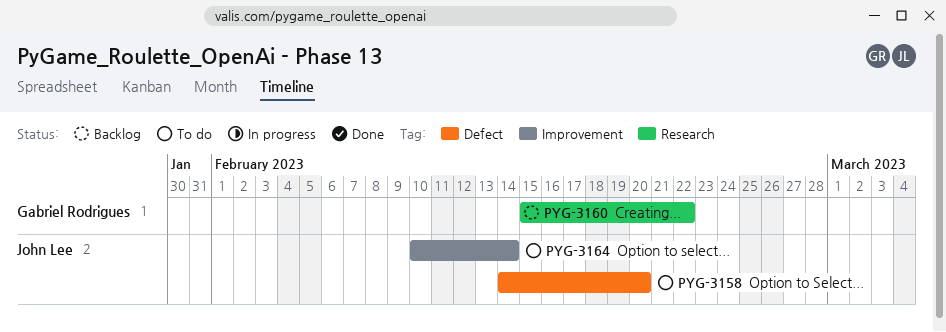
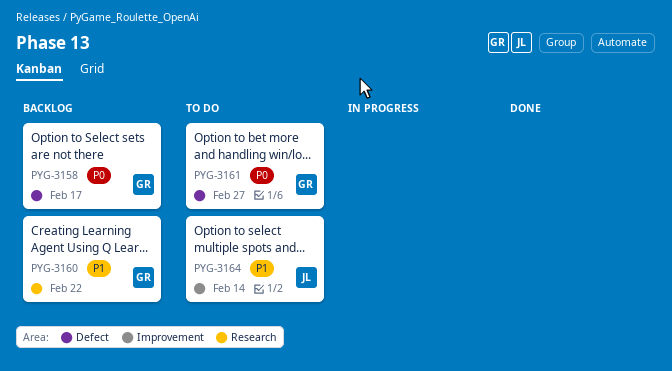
PYG-3158, status: To do -> Backlog
PYG-3158, owner: John Lee -> Gabriel Rodrigues
PYG-3158, due: Feb 20 -> Feb 17
PYG-3161: none -> present

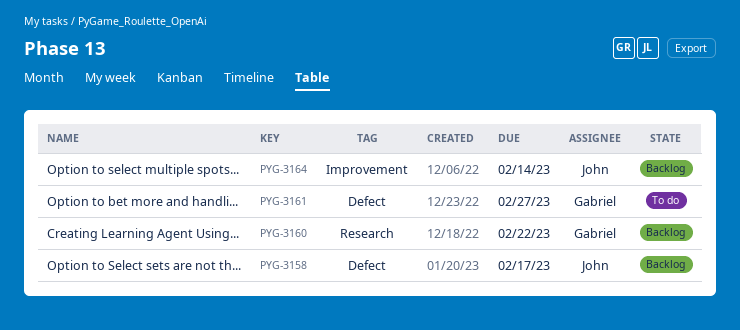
PYG-3158, owner: Gabriel -> John
PYG-3164, status: To do -> Backlog

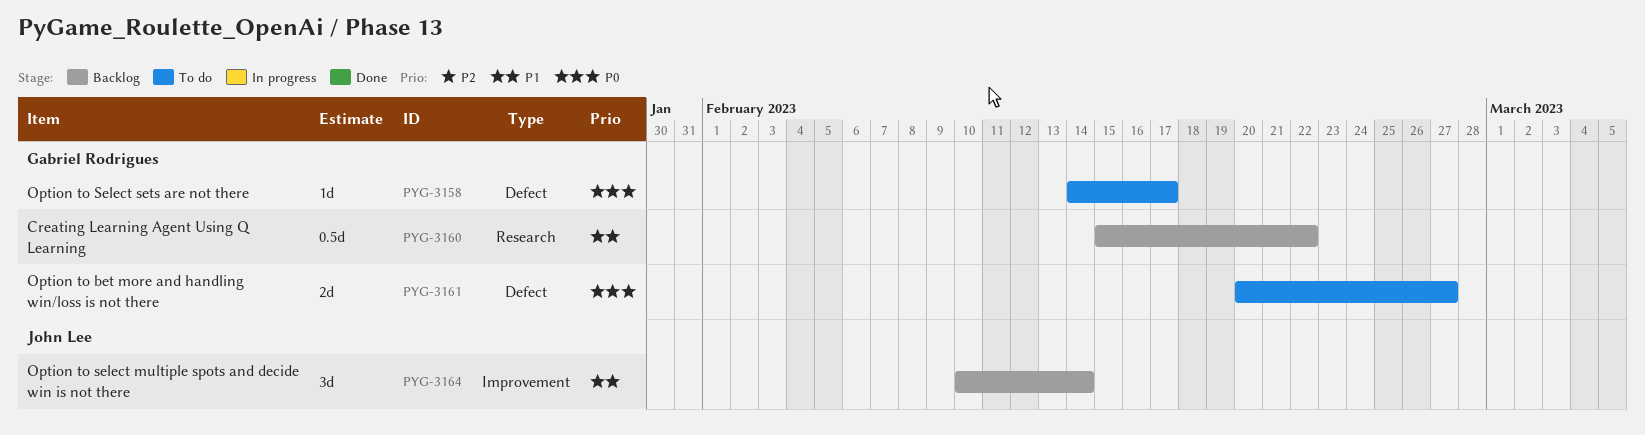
PYG-3158, status: Backlog -> To do
PYG-3158, owner: John Lee -> Gabriel Rodrigues

